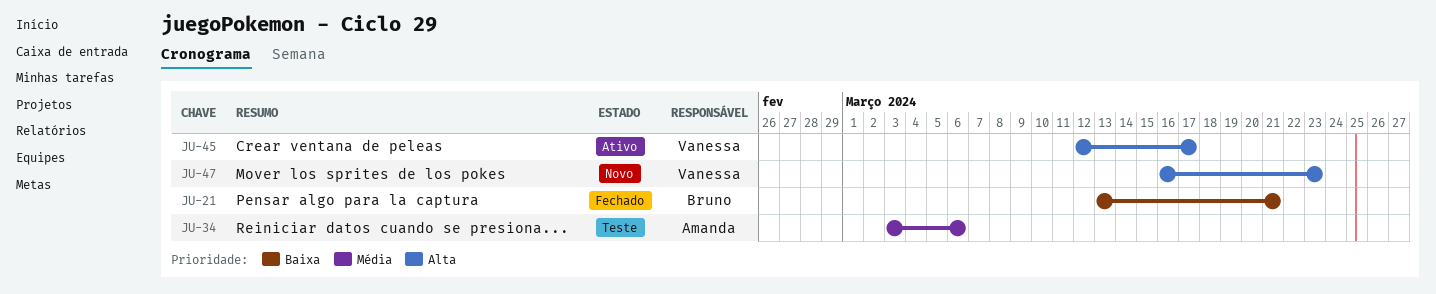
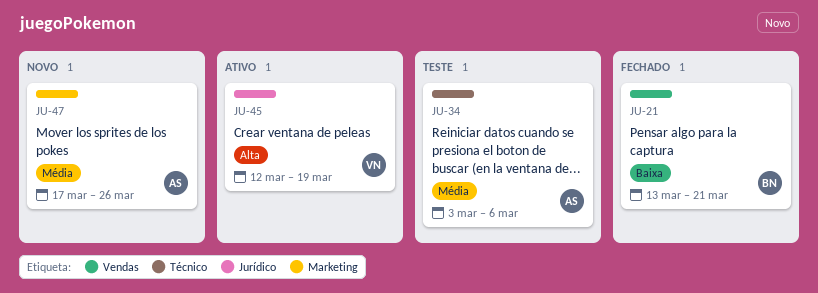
JU-45, due: Mar 17 -> Mar 19
JU-47, owner: Vanessa -> Amanda
JU-47, priority: Alta -> Média
JU-47, start: Mar 16 -> Mar 17
JU-47, due: Mar 23 -> Mar 26

